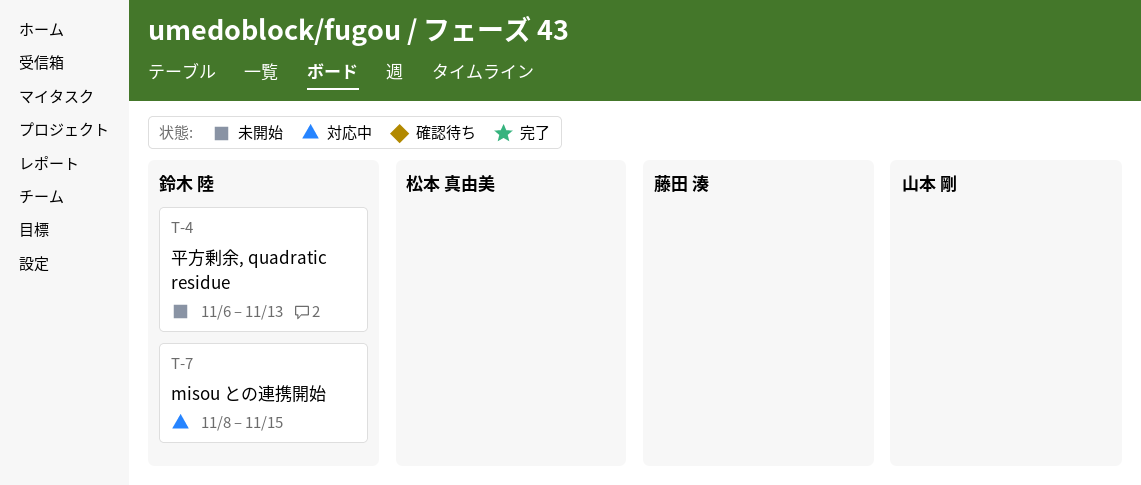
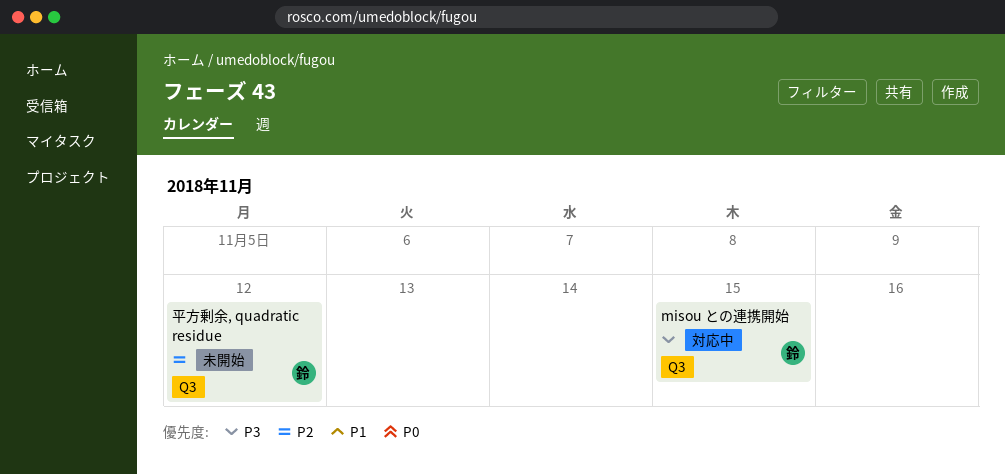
平方剰余, quadratic residue, due: Nov 13 -> Nov 12

